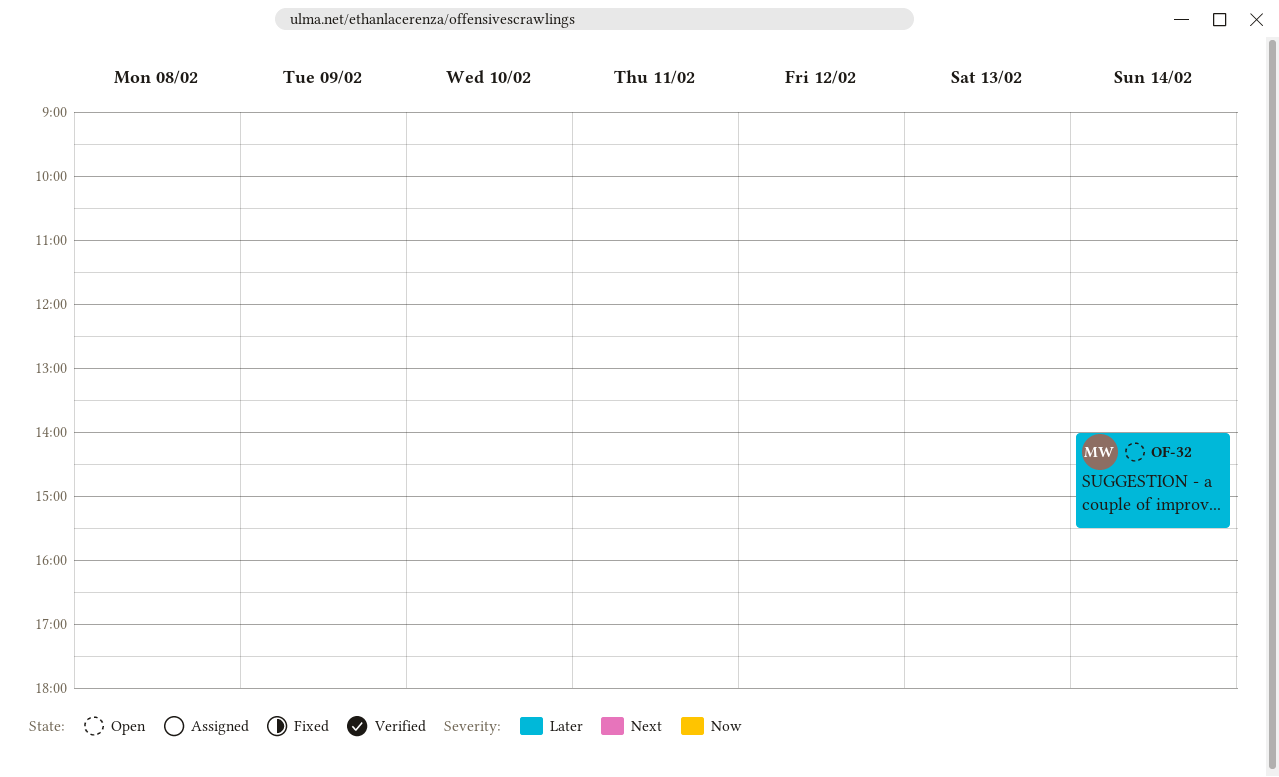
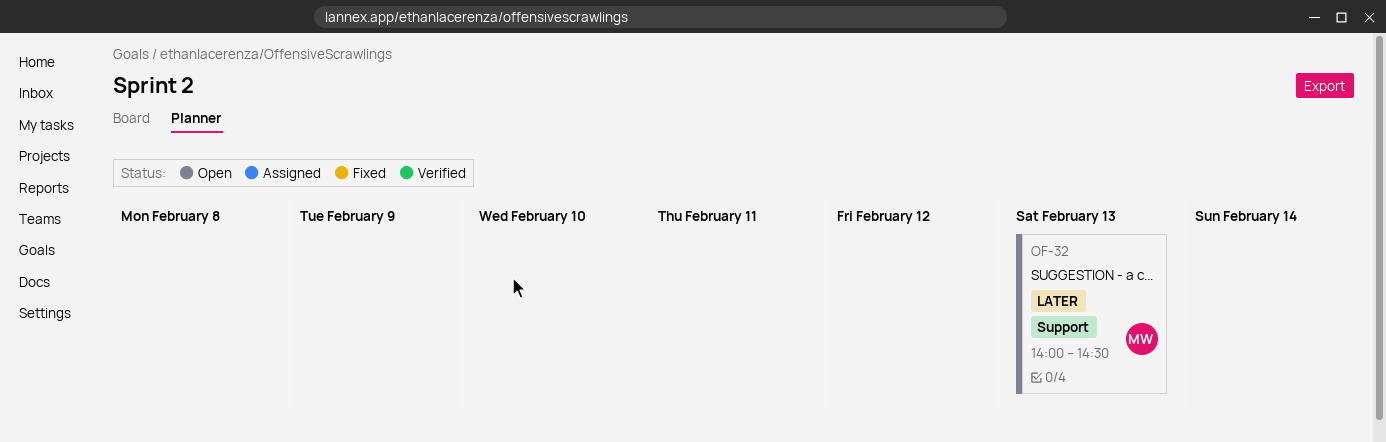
OF-32, day: Feb 14 -> Feb 13
OF-32, ends: 15:30 -> 14:30

